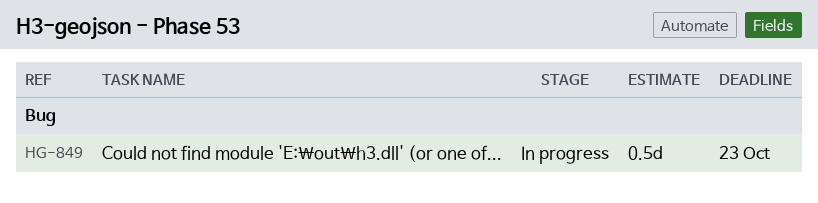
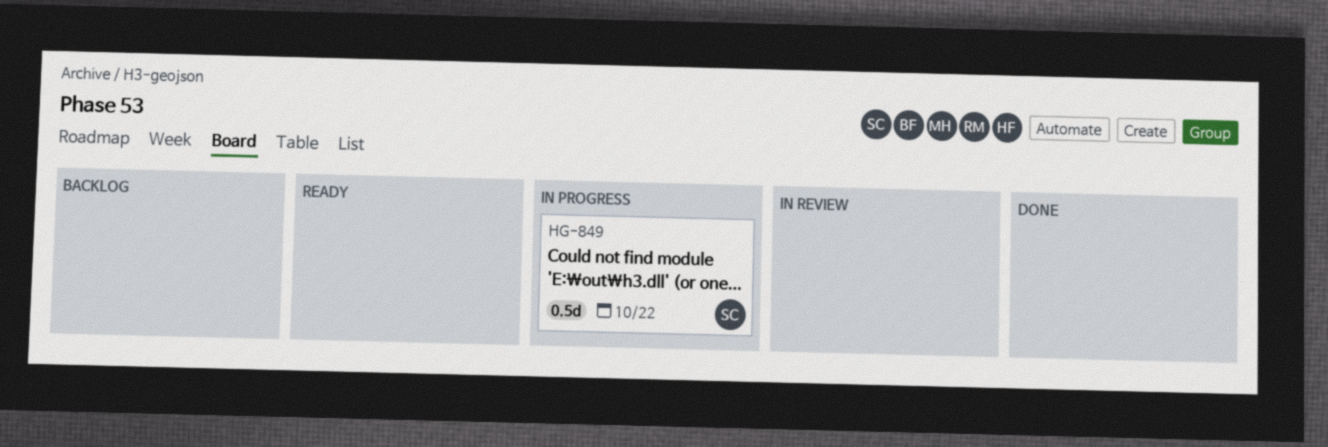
HG-849, due: Oct 23 -> Oct 22

